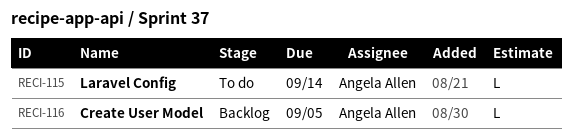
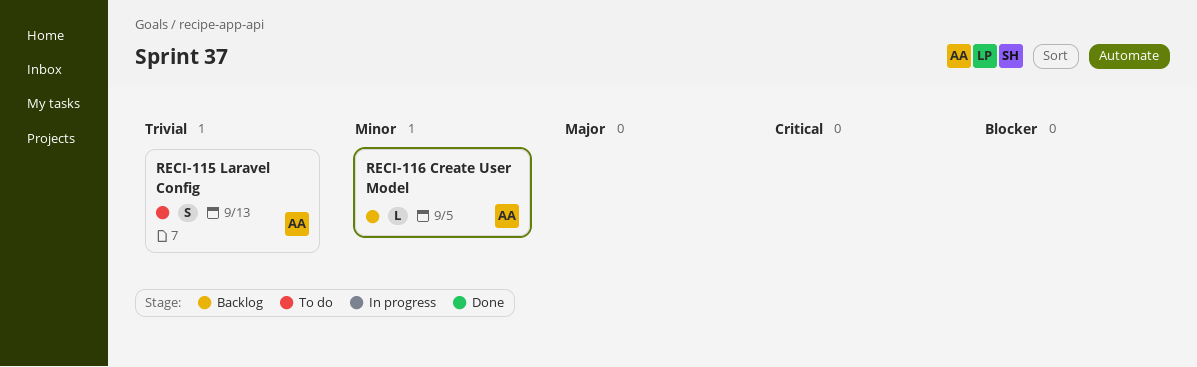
RECI-115, estimate: L -> S
RECI-115, due: Sep 14 -> Sep 13

